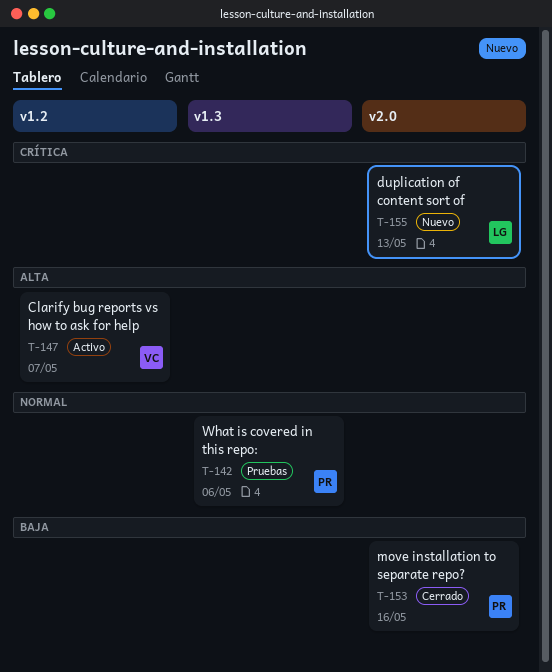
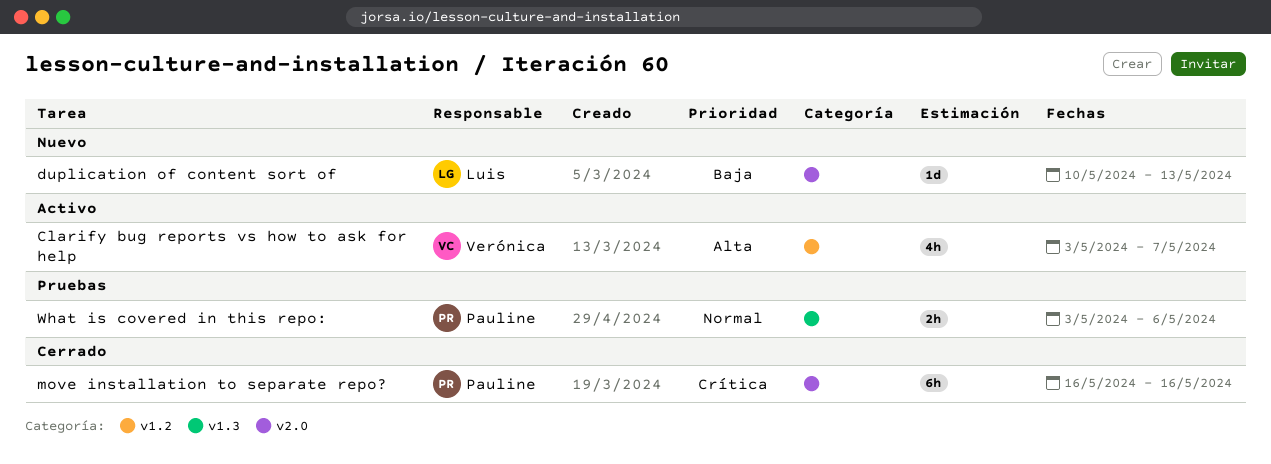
duplication of content sort of, priority: Crítica -> Baja
move installation to separate repo?, priority: Baja -> Crítica

